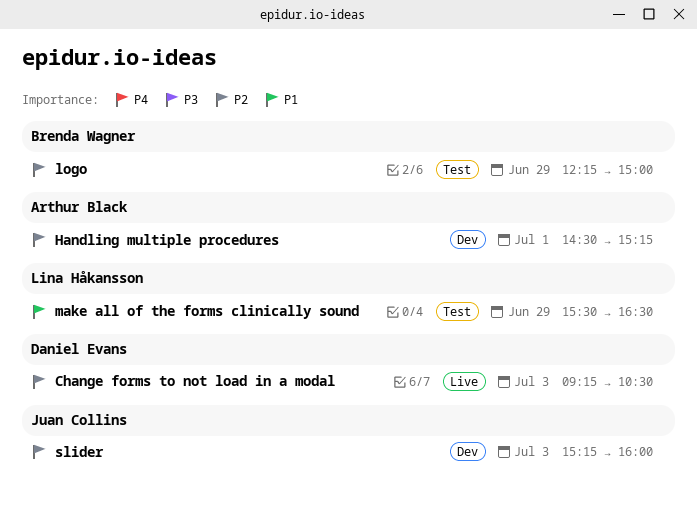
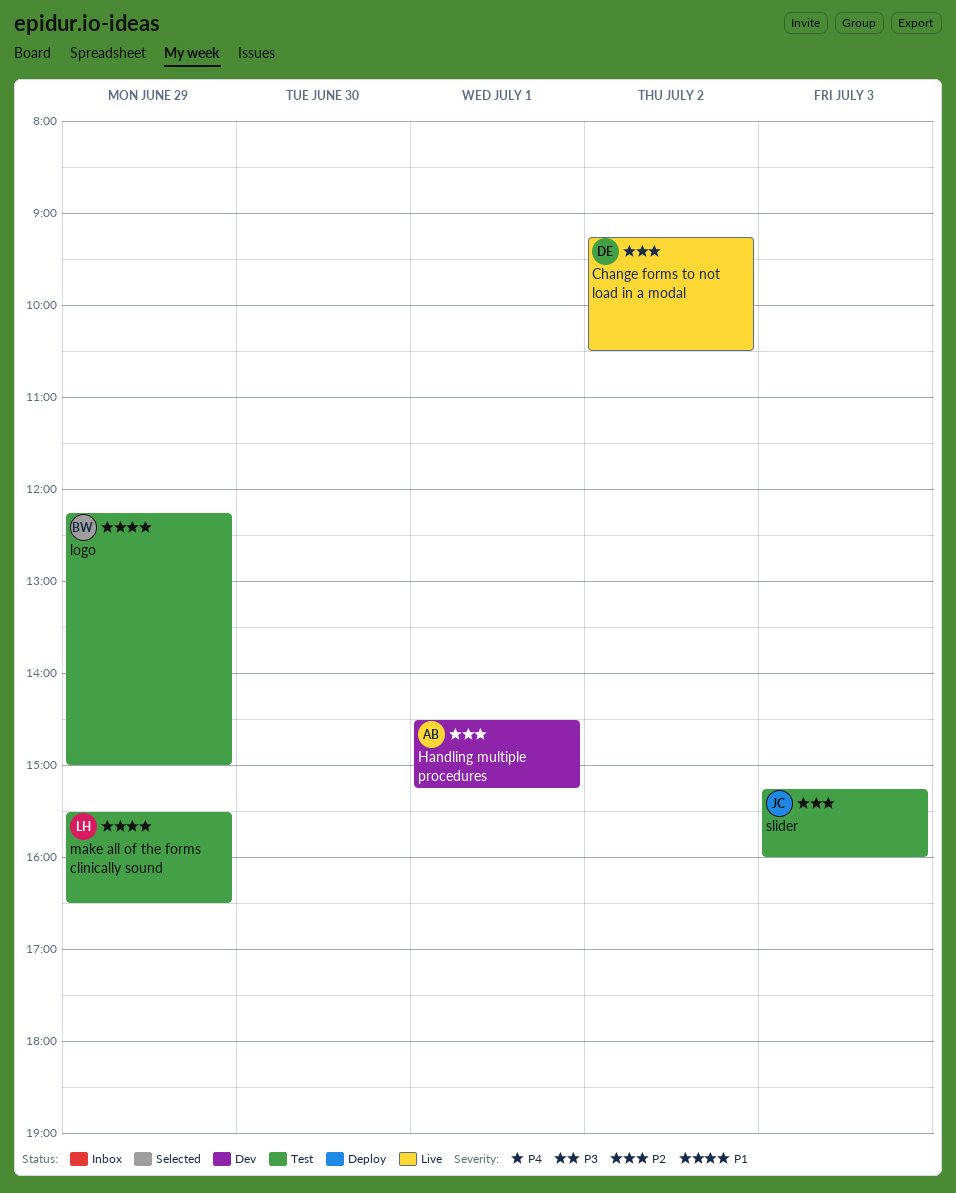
Change forms to not load in a modal, day: Jul 3 -> Jul 2
logo, priority: P2 -> P1
slider, status: Dev -> Test

